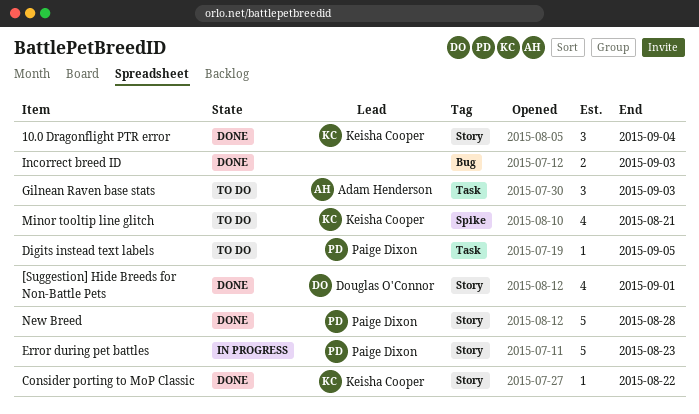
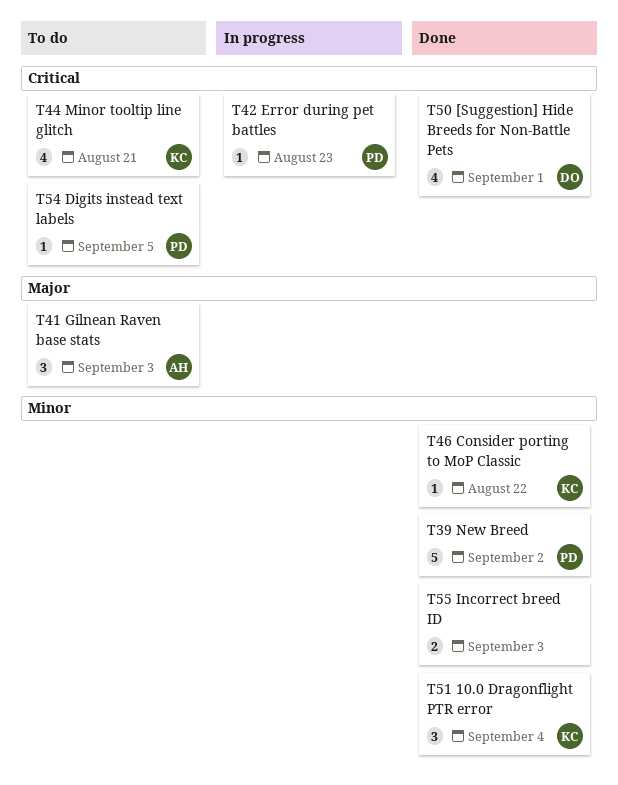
Error during pet battles, estimate: 5 -> 1
New Breed, due: Aug 28 -> Sep 2

